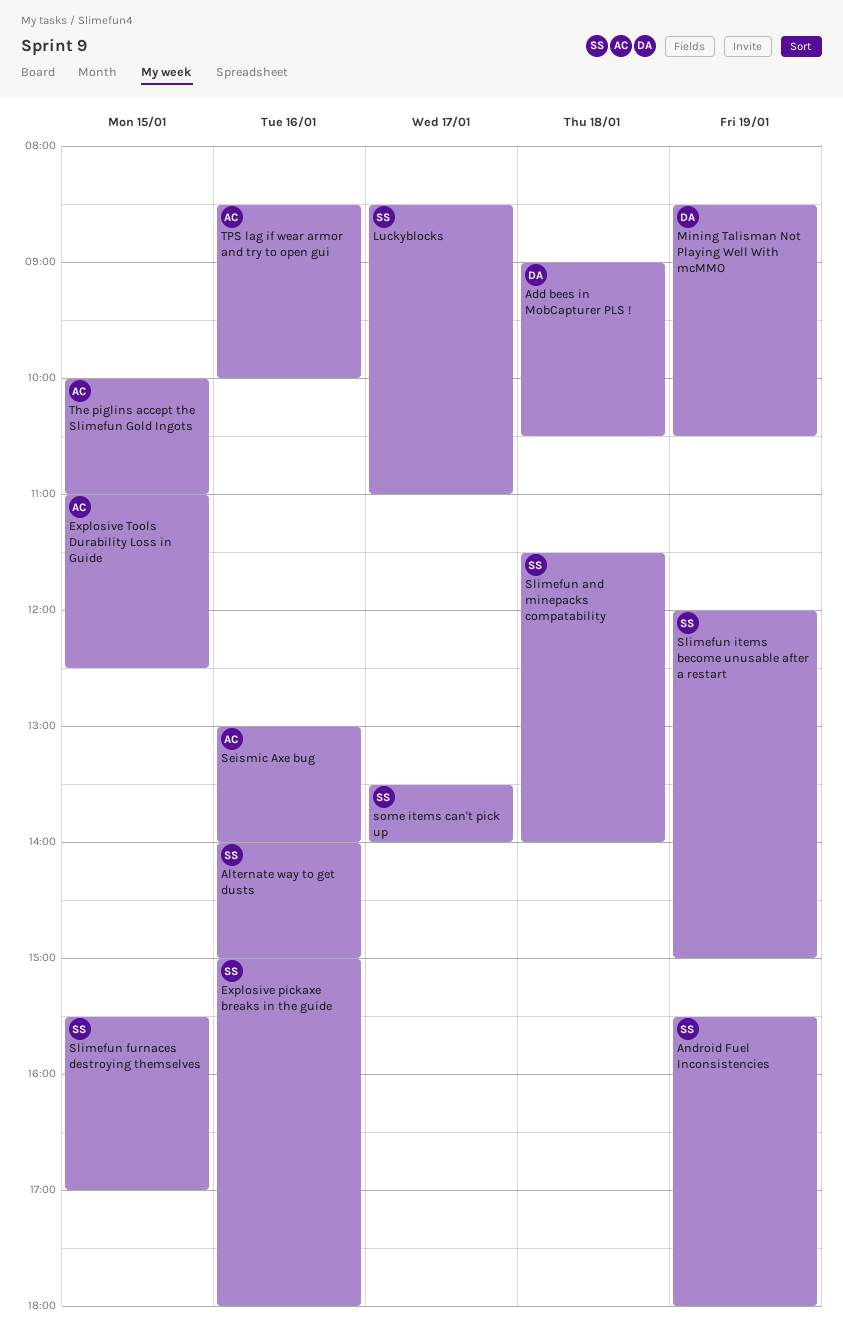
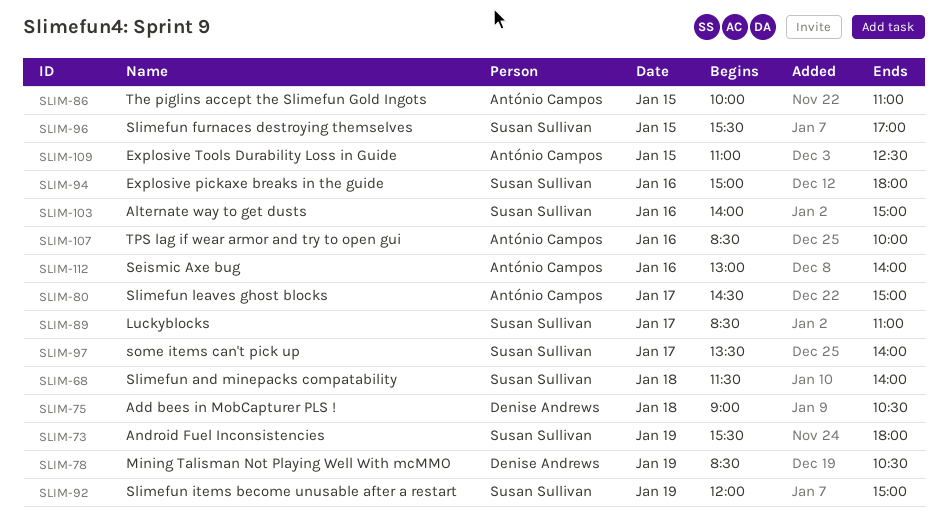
Slimefun leaves ghost blocks: none -> present

